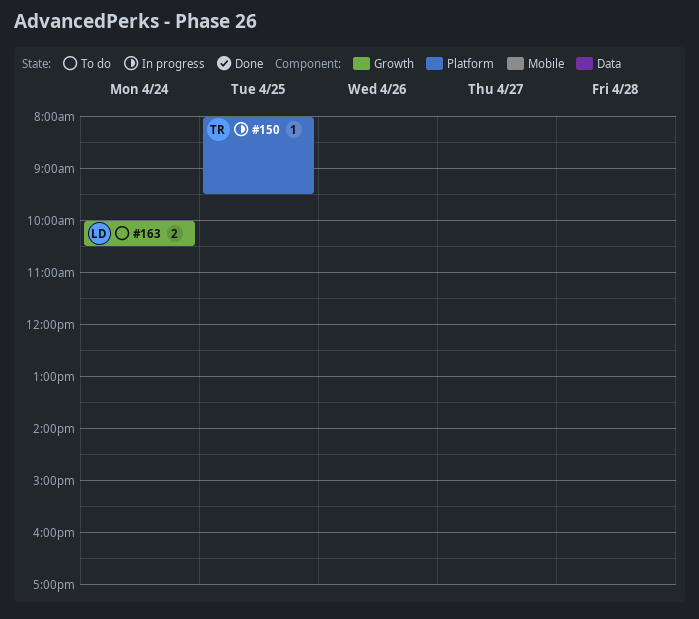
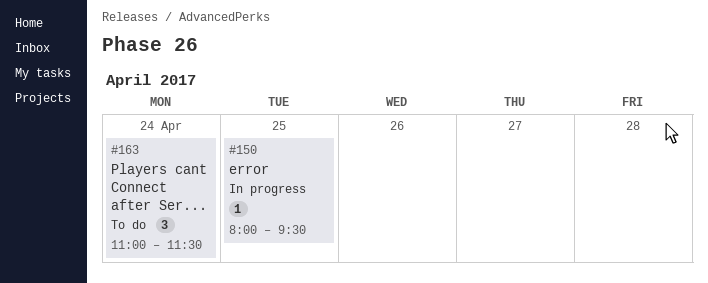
#163, estimate: 2 -> 3
#163, begins: 10:00 -> 11:00
#163, ends: 10:30 -> 11:30

